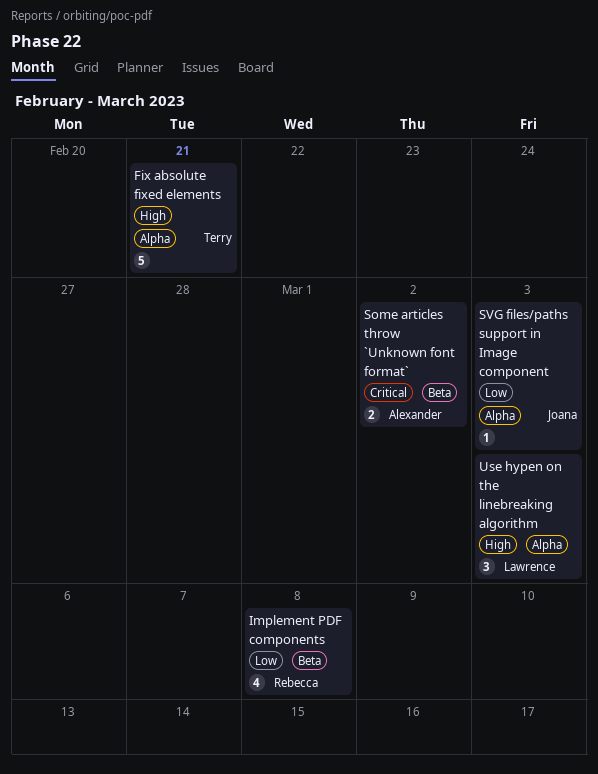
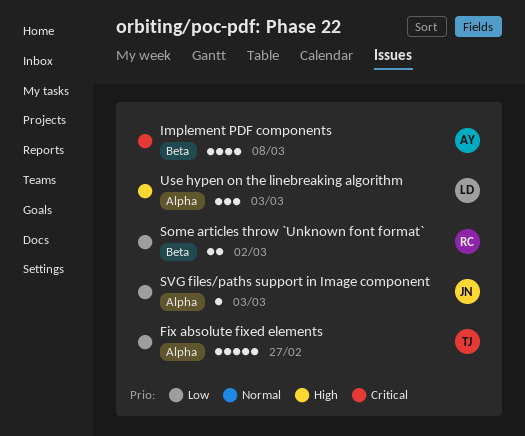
Fix absolute fixed elements, priority: High -> Low
Fix absolute fixed elements, due: Feb 21 -> Feb 27
Implement PDF components, owner: Rebecca -> Alexander
Implement PDF components, priority: Low -> Critical
Some articles throw `Unknown font format`, owner: Alexander -> Rebecca
Some articles throw `Unknown font format`, priority: Critical -> Low

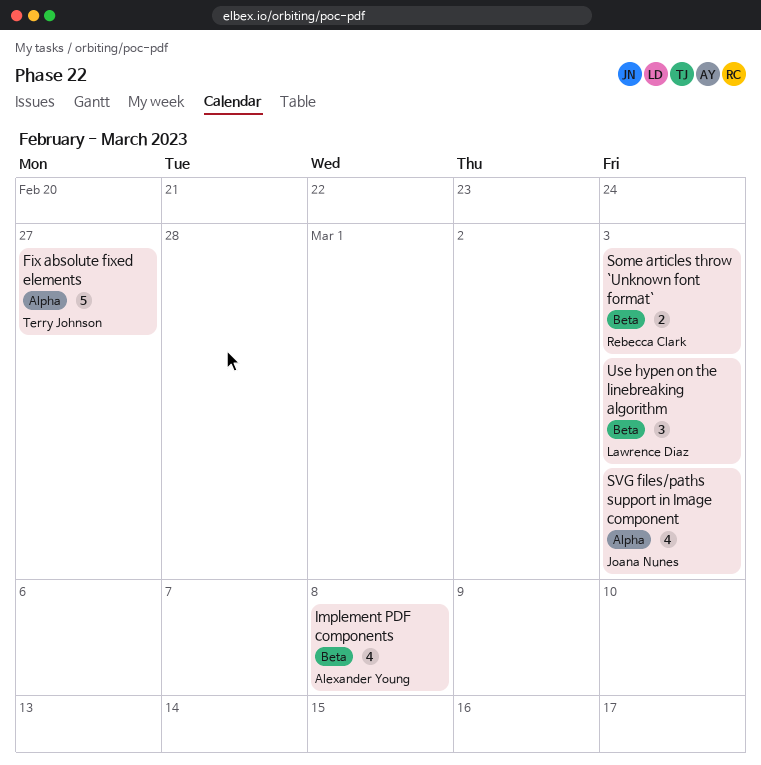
Some articles throw `Unknown font format`, due: Mar 2 -> Mar 3
SVG files/paths support in Image component, estimate: 1 -> 4
Use hypen on the linebreaking algorithm, label: Alpha -> Beta

